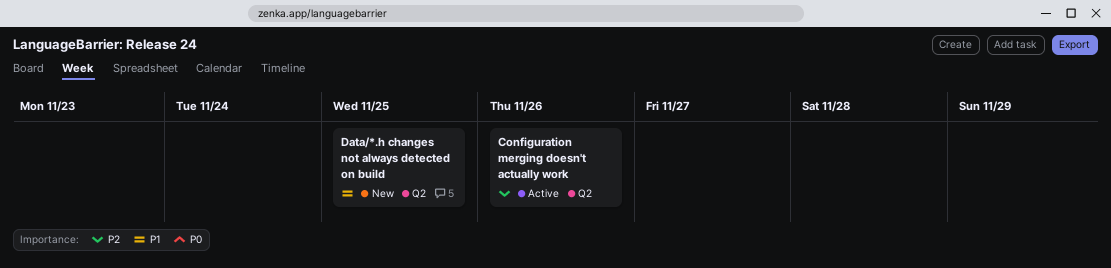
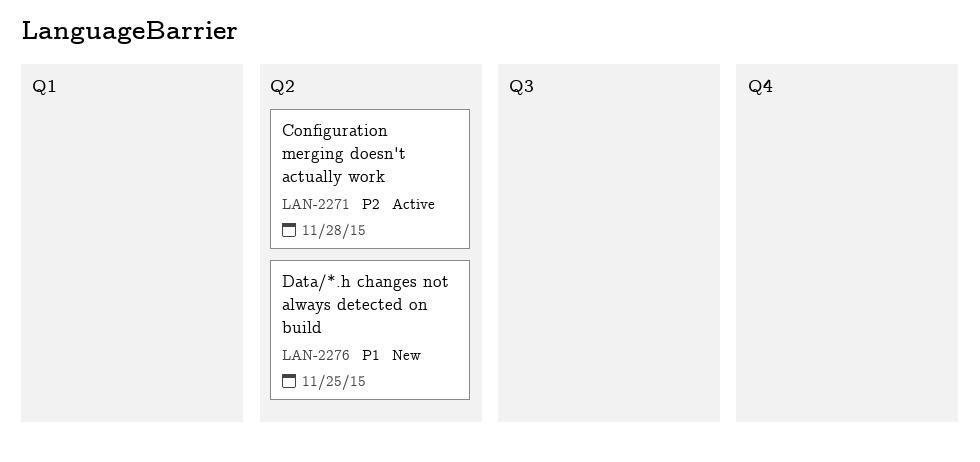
Configuration merging doesn't actually work, due: Nov 26 -> Nov 28

